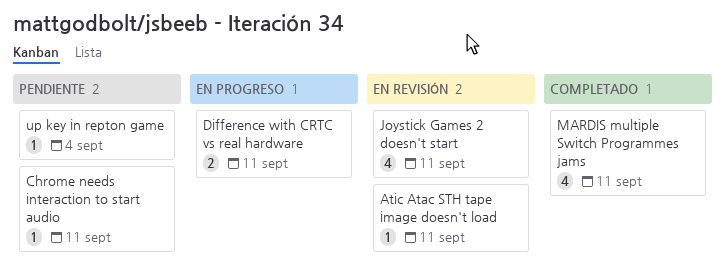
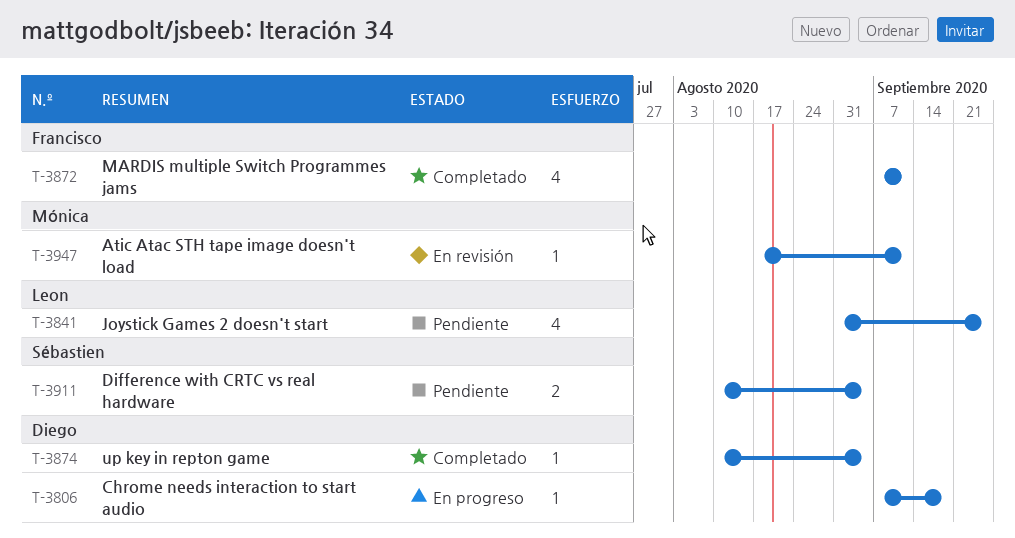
Chrome needs interaction to start audio, status: Pendiente -> En progreso
Chrome needs interaction to start audio, due: Sep 11 -> Sep 18
Difference with CRTC vs real hardware, status: En progreso -> Pendiente
Difference with CRTC vs real hardware, due: Sep 11 -> Sep 4
Joystick Games 2 doesn't start, status: En revisión -> Pendiente
Joystick Games 2 doesn't start, due: Sep 11 -> Sep 25
up key in repton game, status: Pendiente -> Completado

